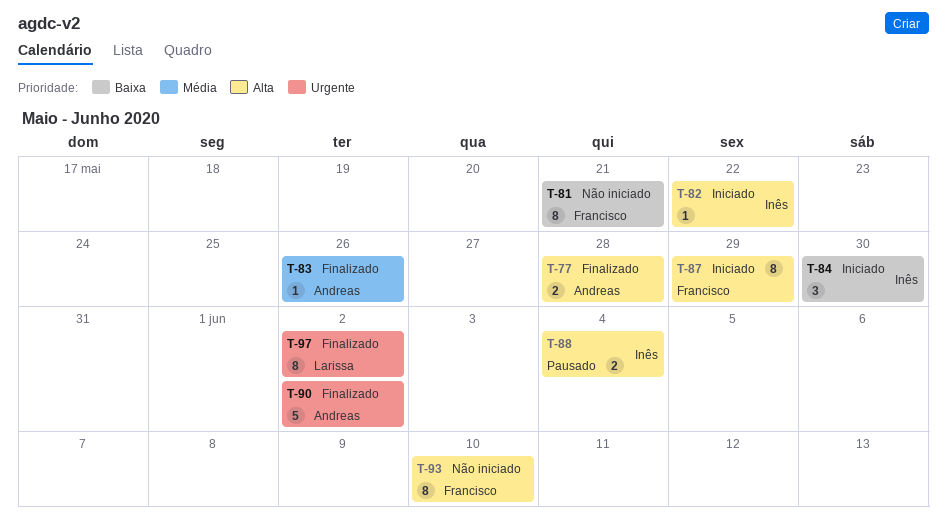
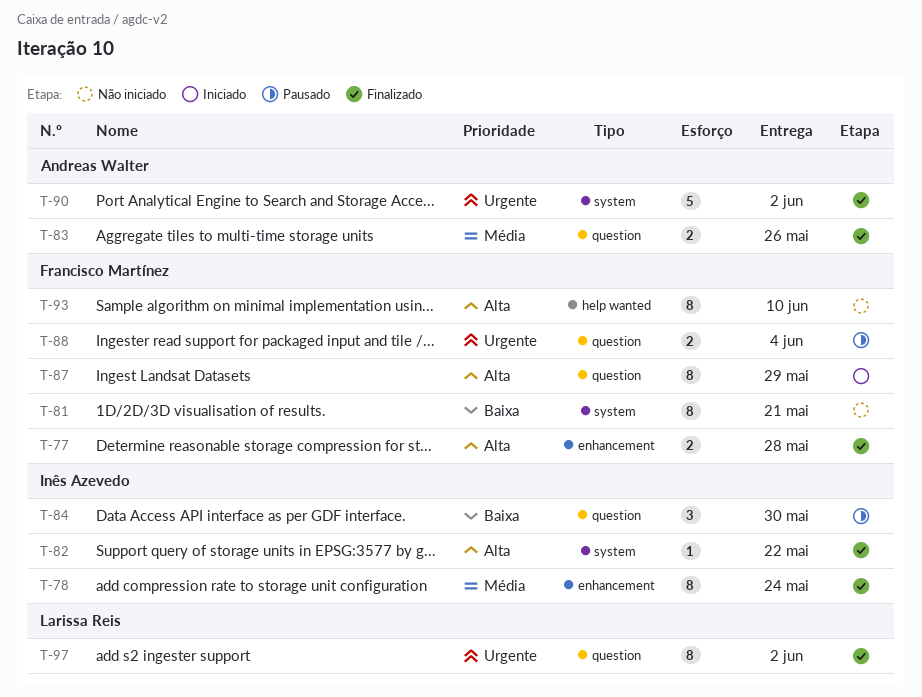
T-77, owner: Andreas Walter -> Francisco Martínez
T-78: none -> present
T-82, status: Iniciado -> Finalizado
T-83, estimate: 1 -> 2
T-84, status: Iniciado -> Pausado
T-88, owner: Inês Azevedo -> Francisco Martínez
T-88, priority: Alta -> Urgente

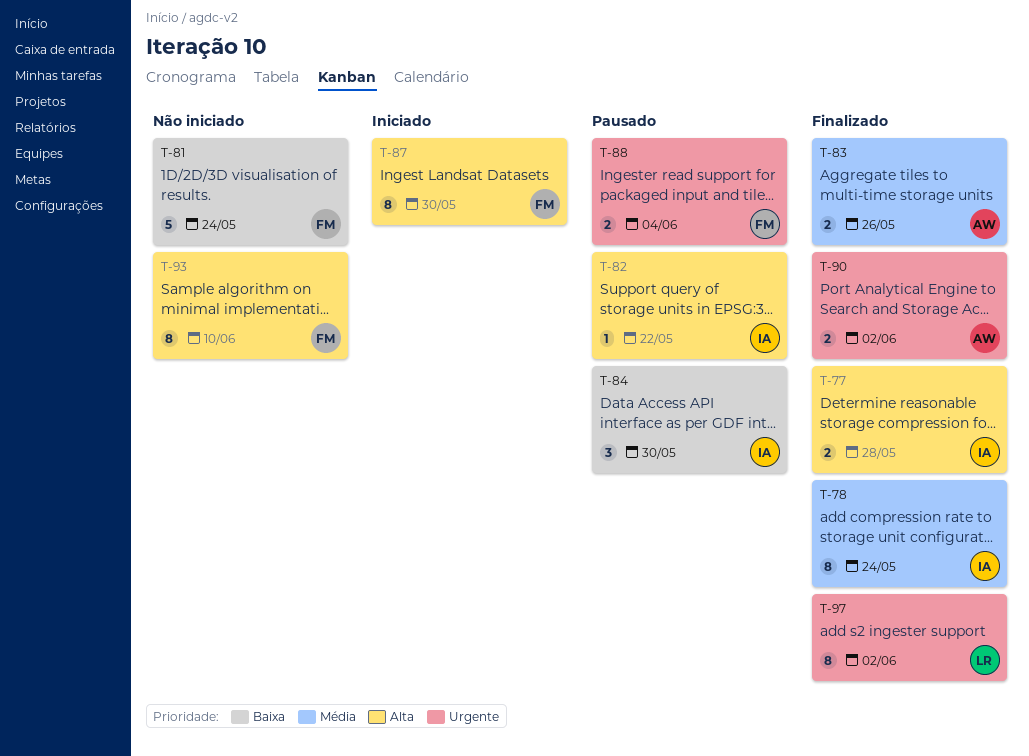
T-77, owner: Francisco Martínez -> Inês Azevedo
T-81, estimate: 8 -> 5
T-81, due: May 21 -> May 24
T-82, status: Finalizado -> Pausado
T-87, due: May 29 -> May 30
T-90, estimate: 5 -> 2

